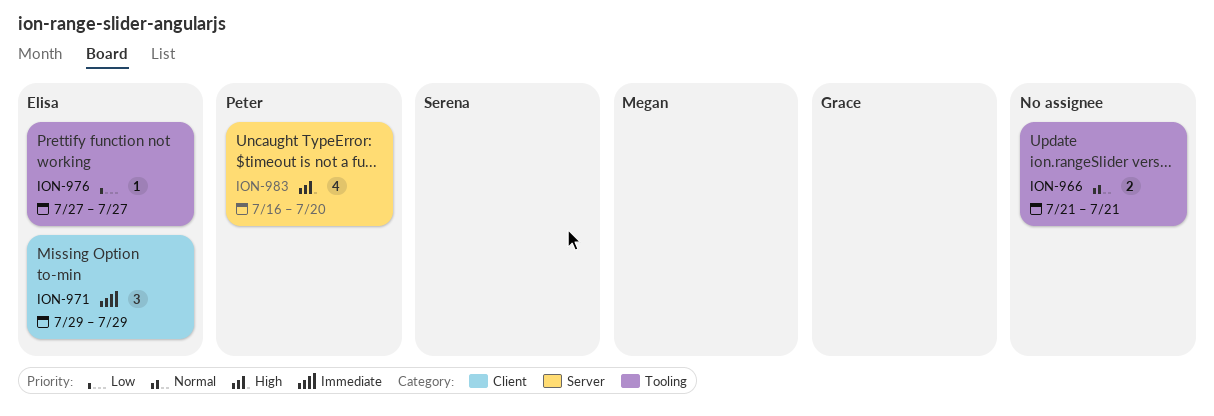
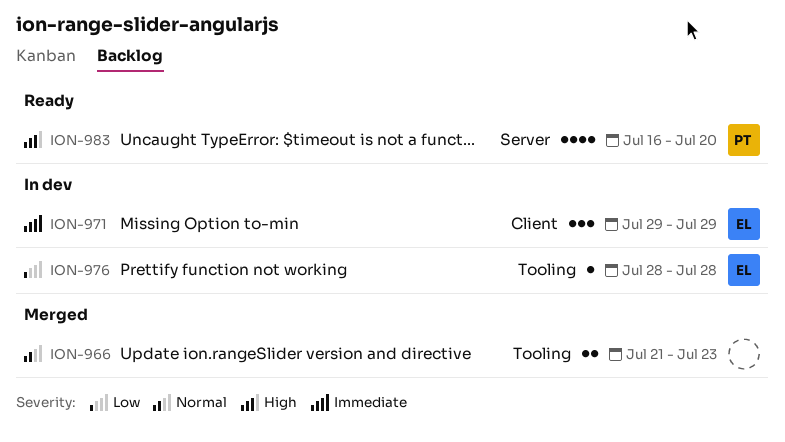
ION-966, due: Jul 21 -> Jul 23
ION-976, start: Jul 27 -> Jul 28
ION-976, due: Jul 27 -> Jul 28

